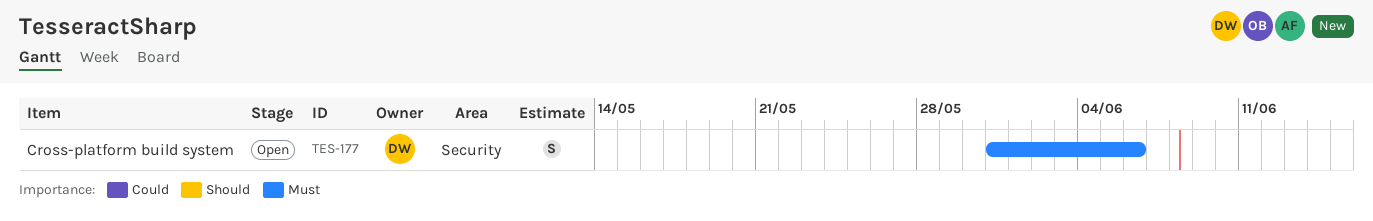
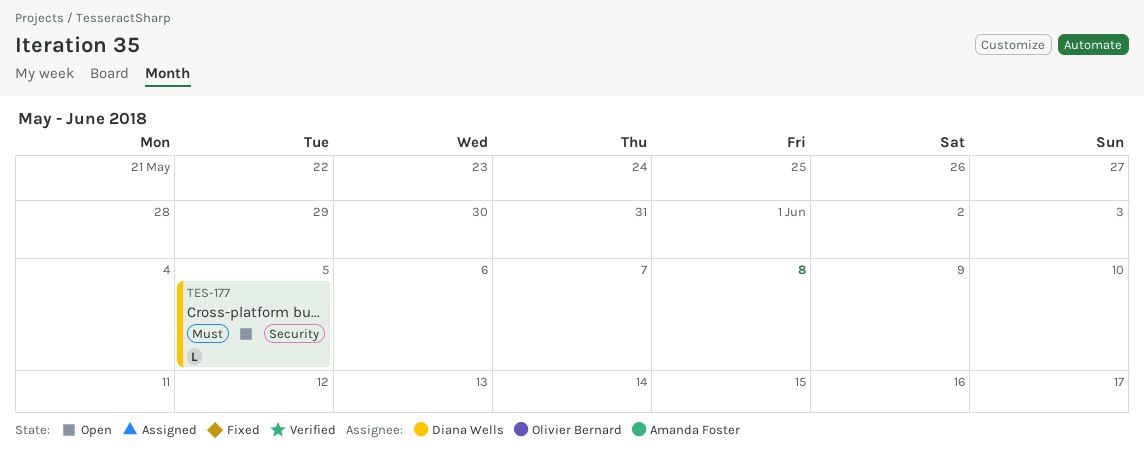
TES-177, estimate: S -> L
TES-177, due: Jun 6 -> Jun 5

